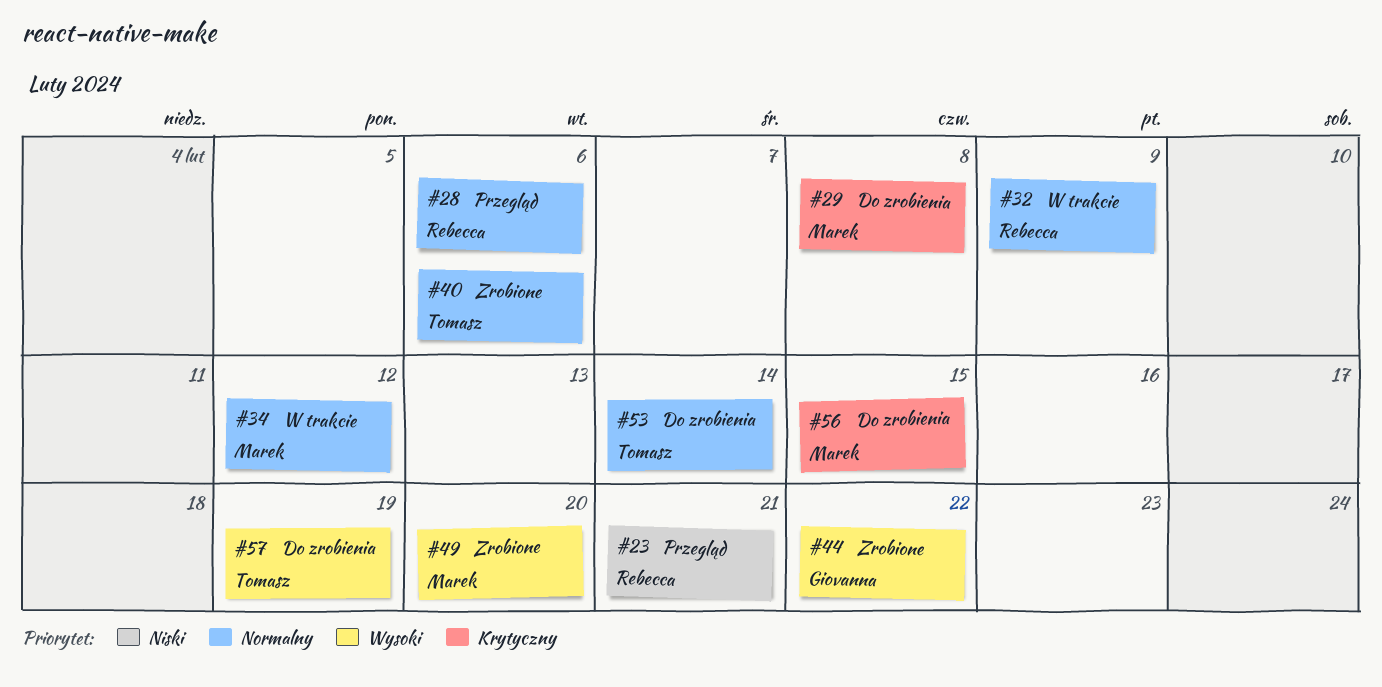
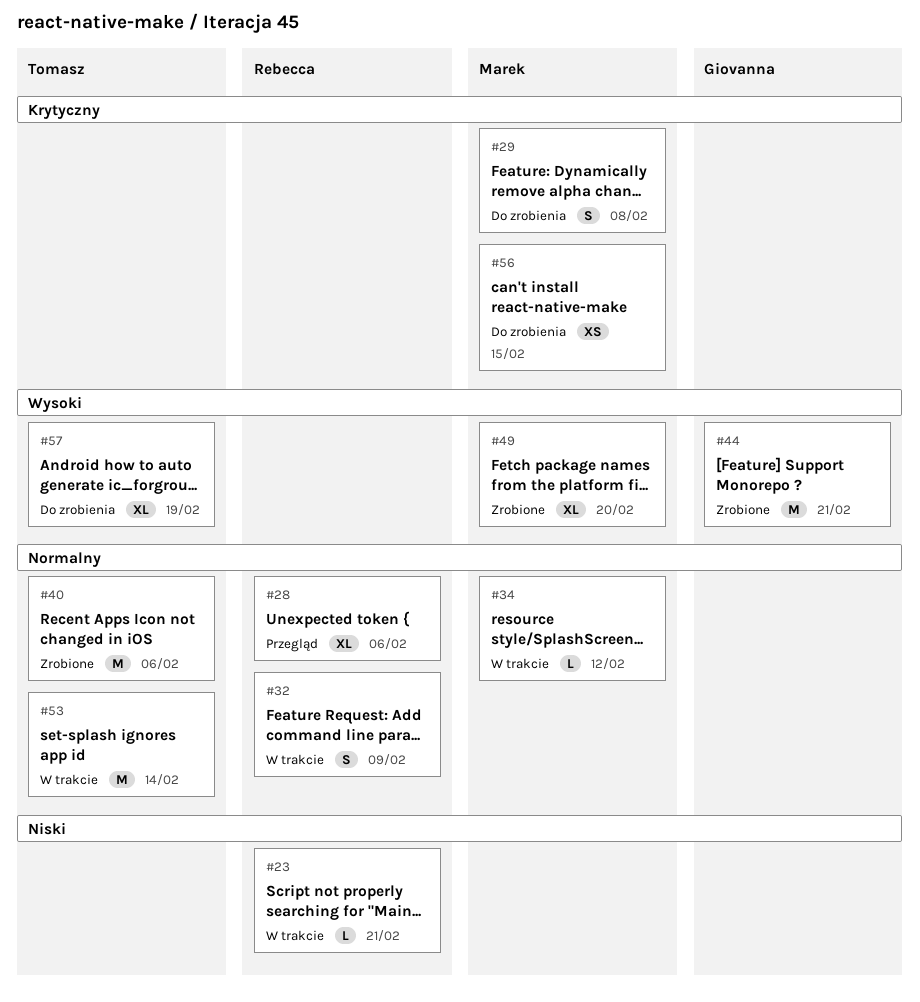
#23, status: Przegląd -> W trakcie
#44, due: Feb 22 -> Feb 21
#53, status: Do zrobienia -> W trakcie

